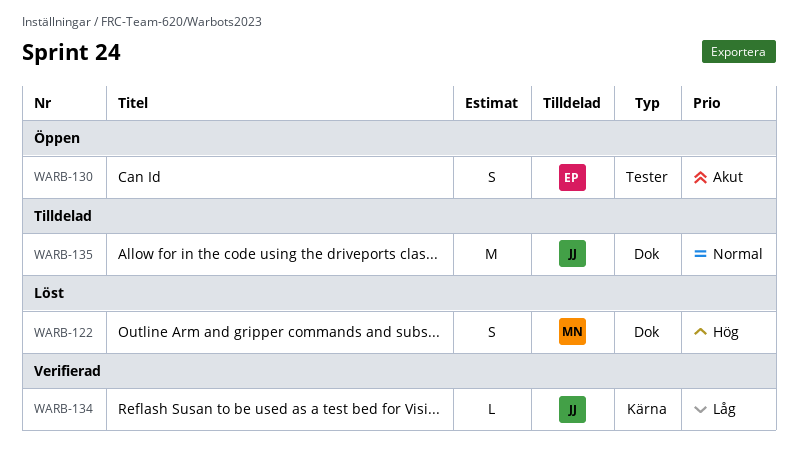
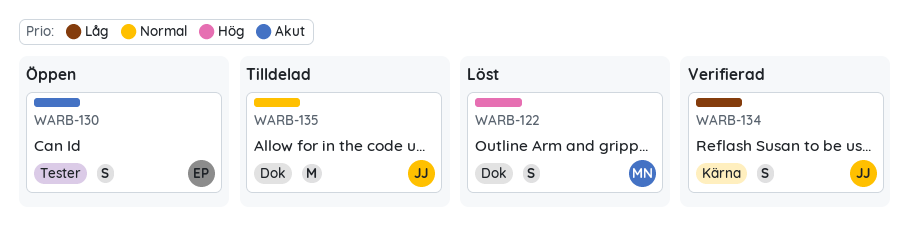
WARB-134, estimate: L -> S

